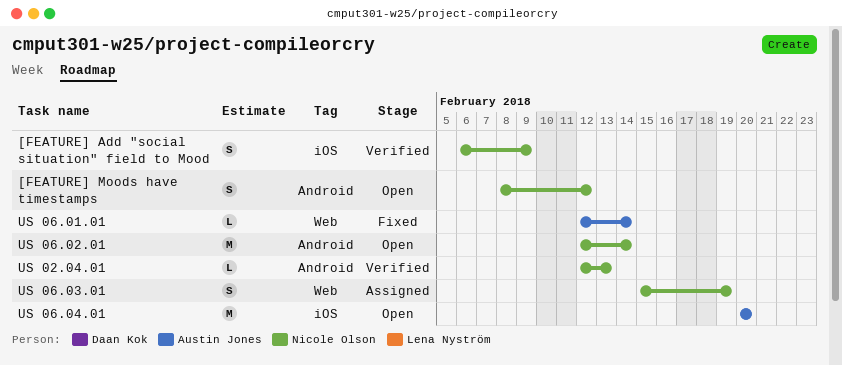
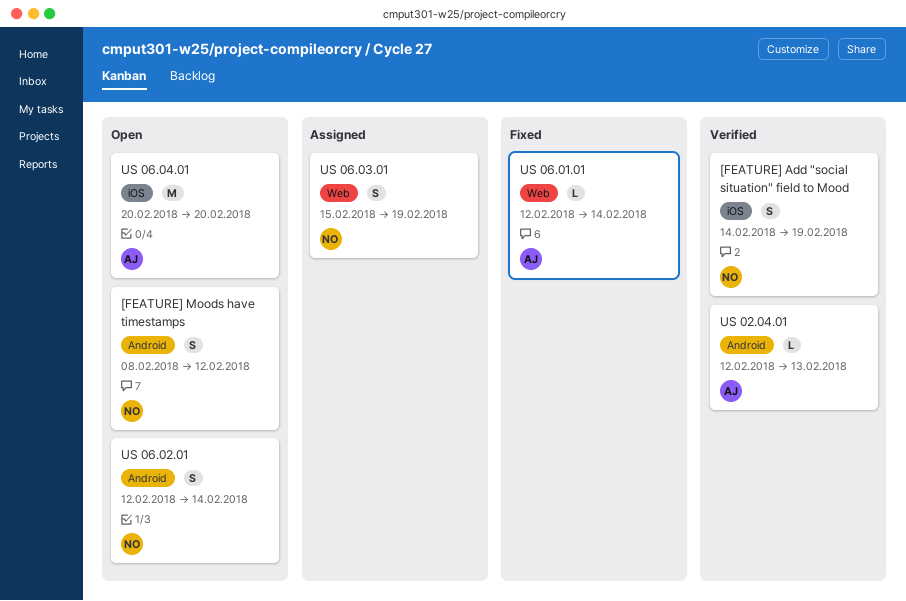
[FEATURE] Add "social situation" field to Mood, start: Feb 6 -> Feb 14
[FEATURE] Add "social situation" field to Mood, due: Feb 9 -> Feb 19
US 02.04.01, owner: Nicole Olson -> Austin Jones
US 06.02.01, estimate: M -> S

